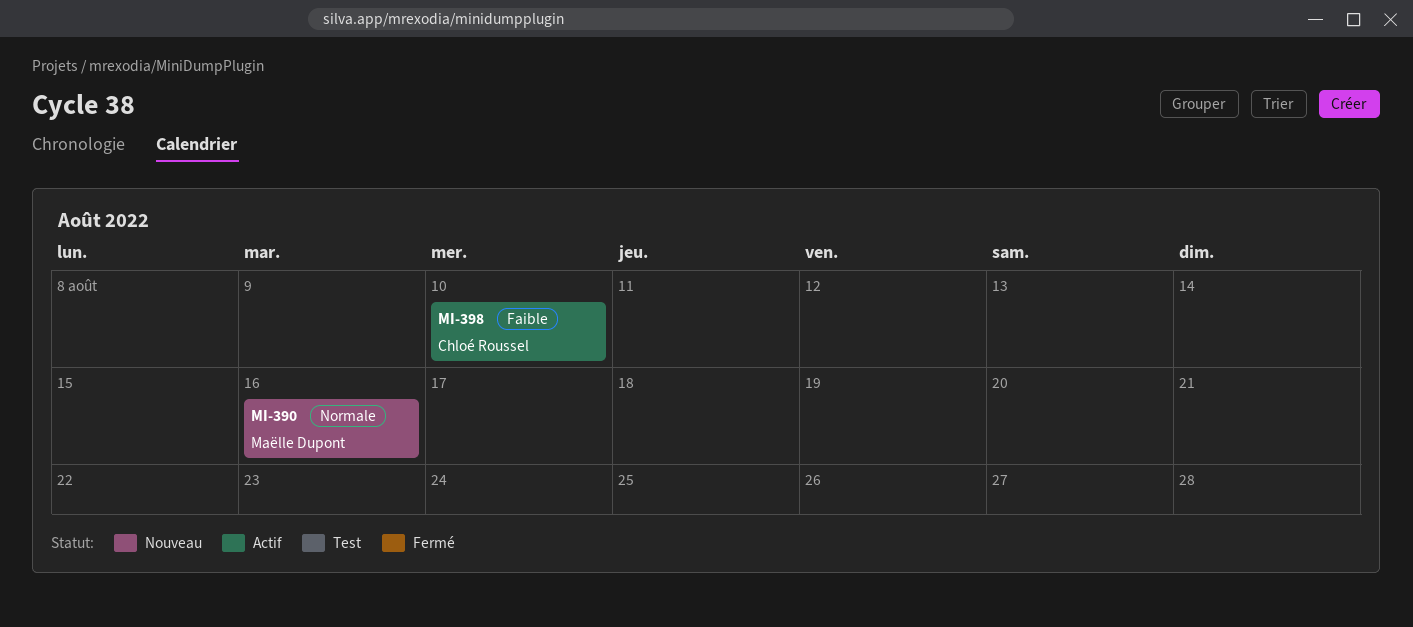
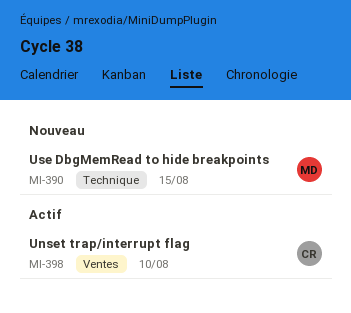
MI-390, due: Aug 16 -> Aug 15

